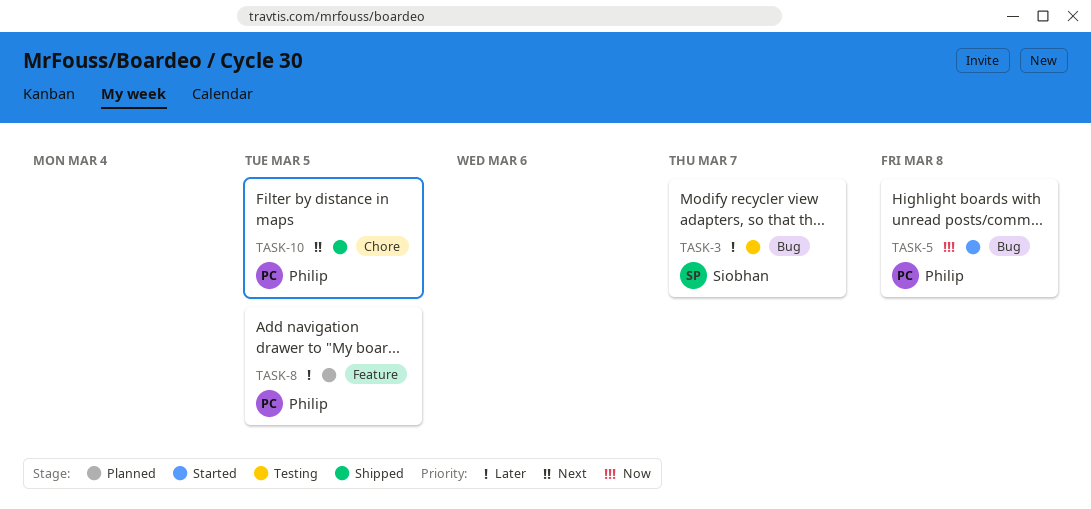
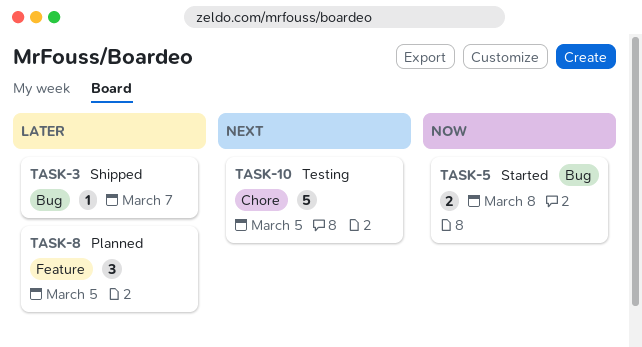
TASK-3, status: Testing -> Shipped
TASK-10, status: Shipped -> Testing

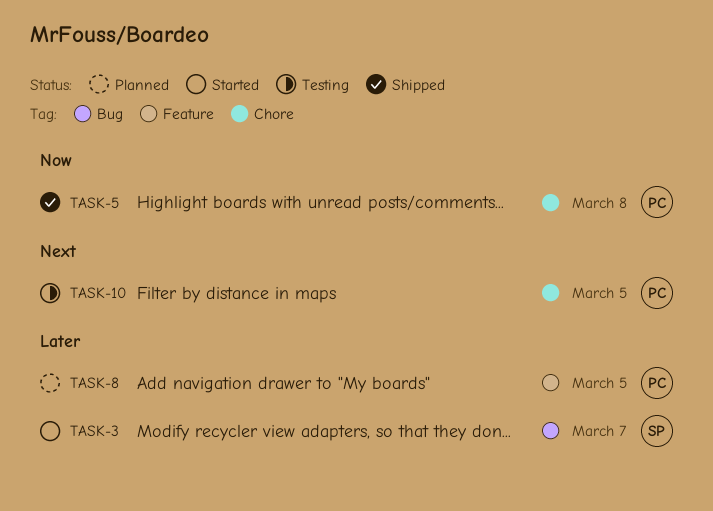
TASK-3, status: Shipped -> Started
TASK-5, status: Started -> Shipped
TASK-5, label: Bug -> Chore

